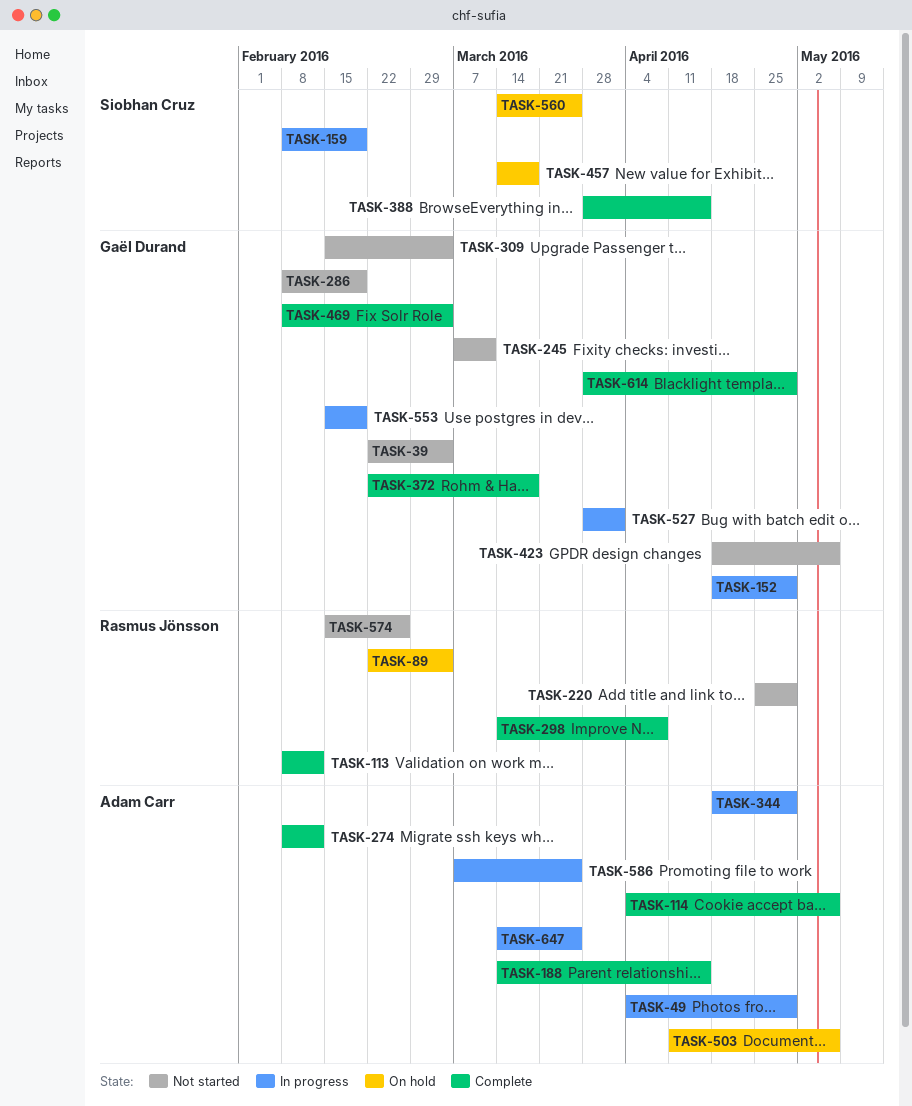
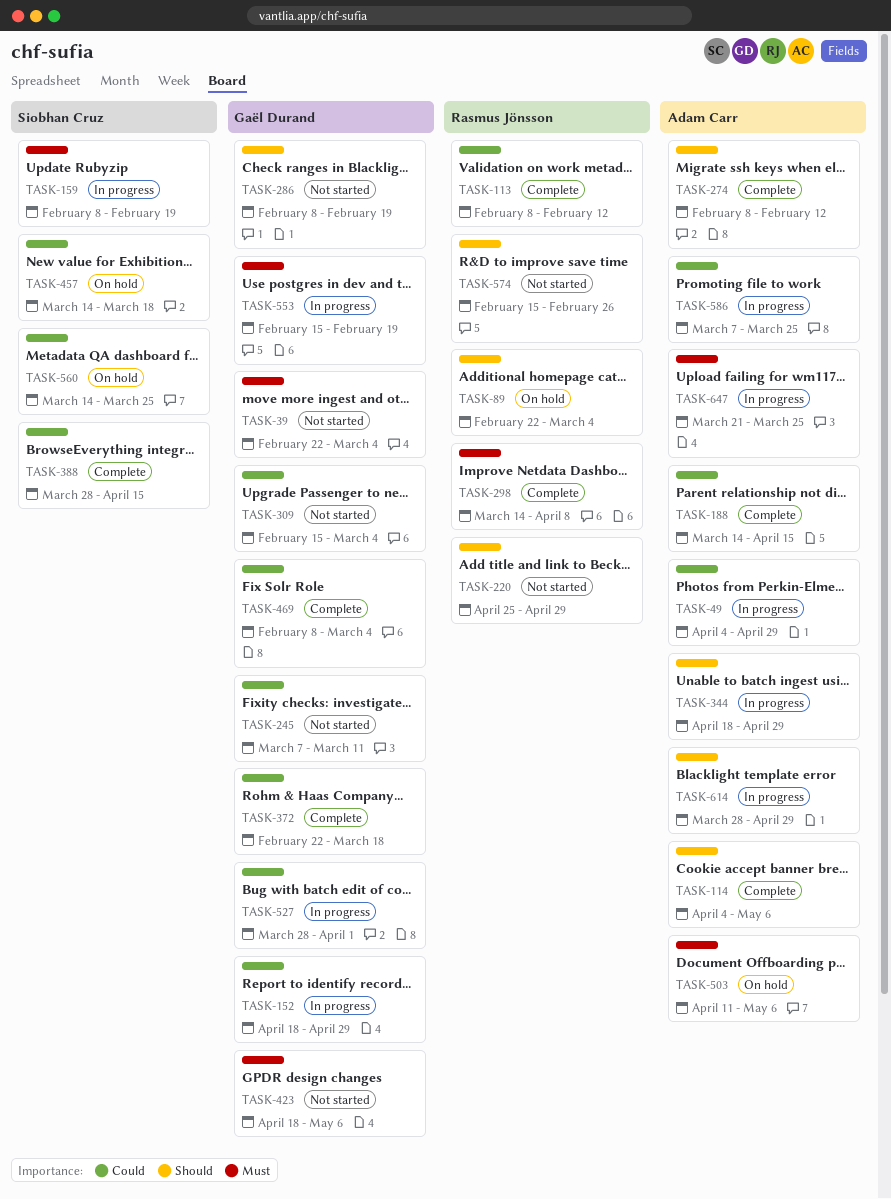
TASK-614, status: Complete -> In progress
TASK-614, owner: Gaël Durand -> Adam Carr
TASK-647, start: Mar 14 -> Mar 21

